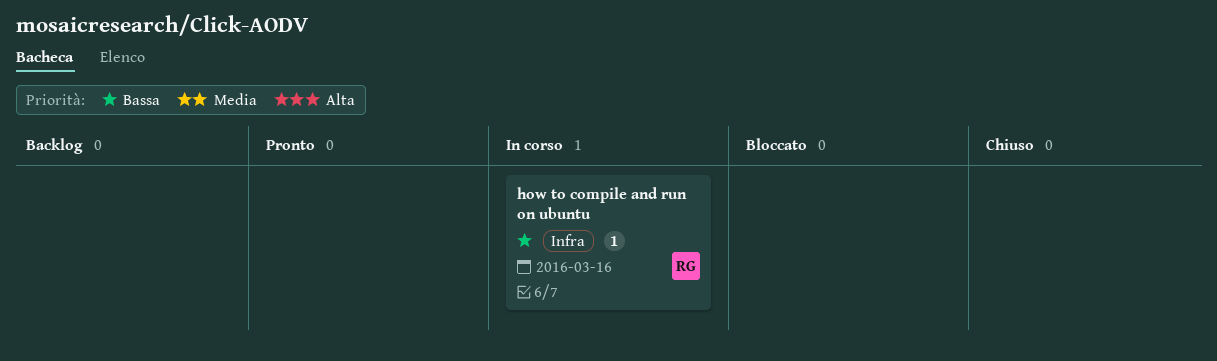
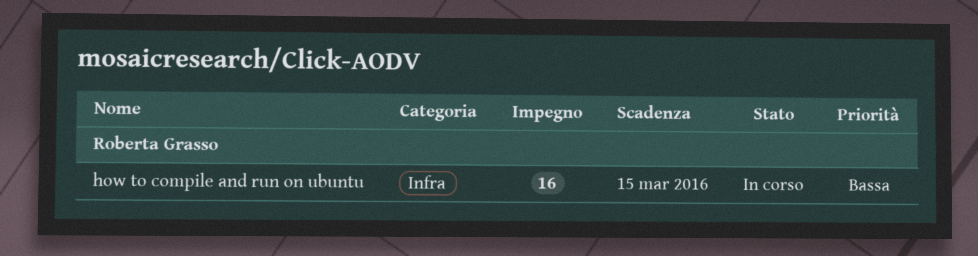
how to compile and run on ubuntu, estimate: 1 -> 16
how to compile and run on ubuntu, due: Mar 16 -> Mar 15

